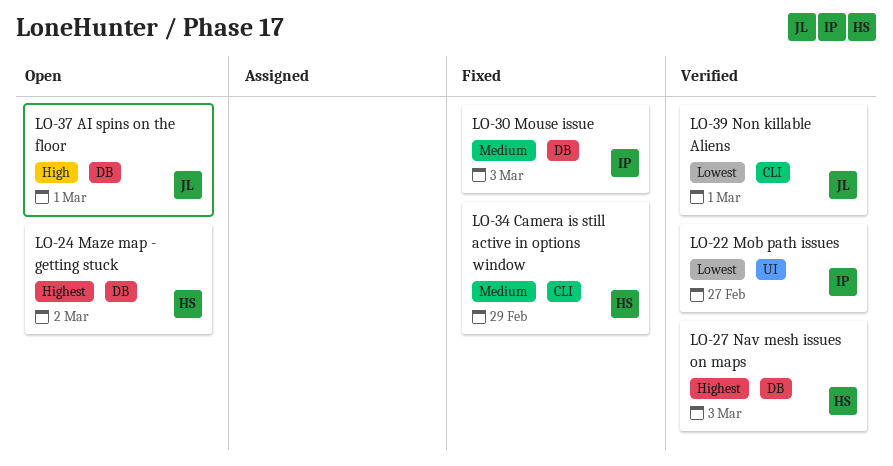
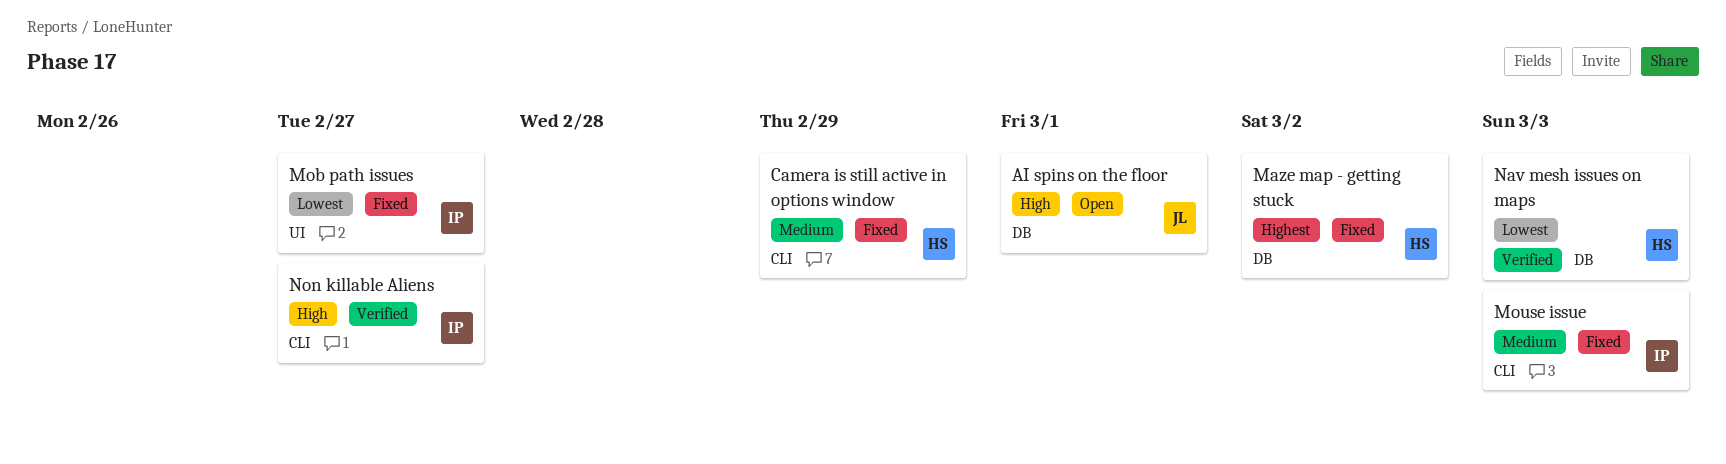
Maze map - getting stuck, status: Open -> Fixed
Mob path issues, status: Verified -> Fixed
Mouse issue, label: DB -> CLI
Nav mesh issues on maps, priority: Highest -> Lowest
Non killable Aliens, owner: JL -> IP
Non killable Aliens, priority: Lowest -> High
Non killable Aliens, due: Mar 1 -> Feb 27

